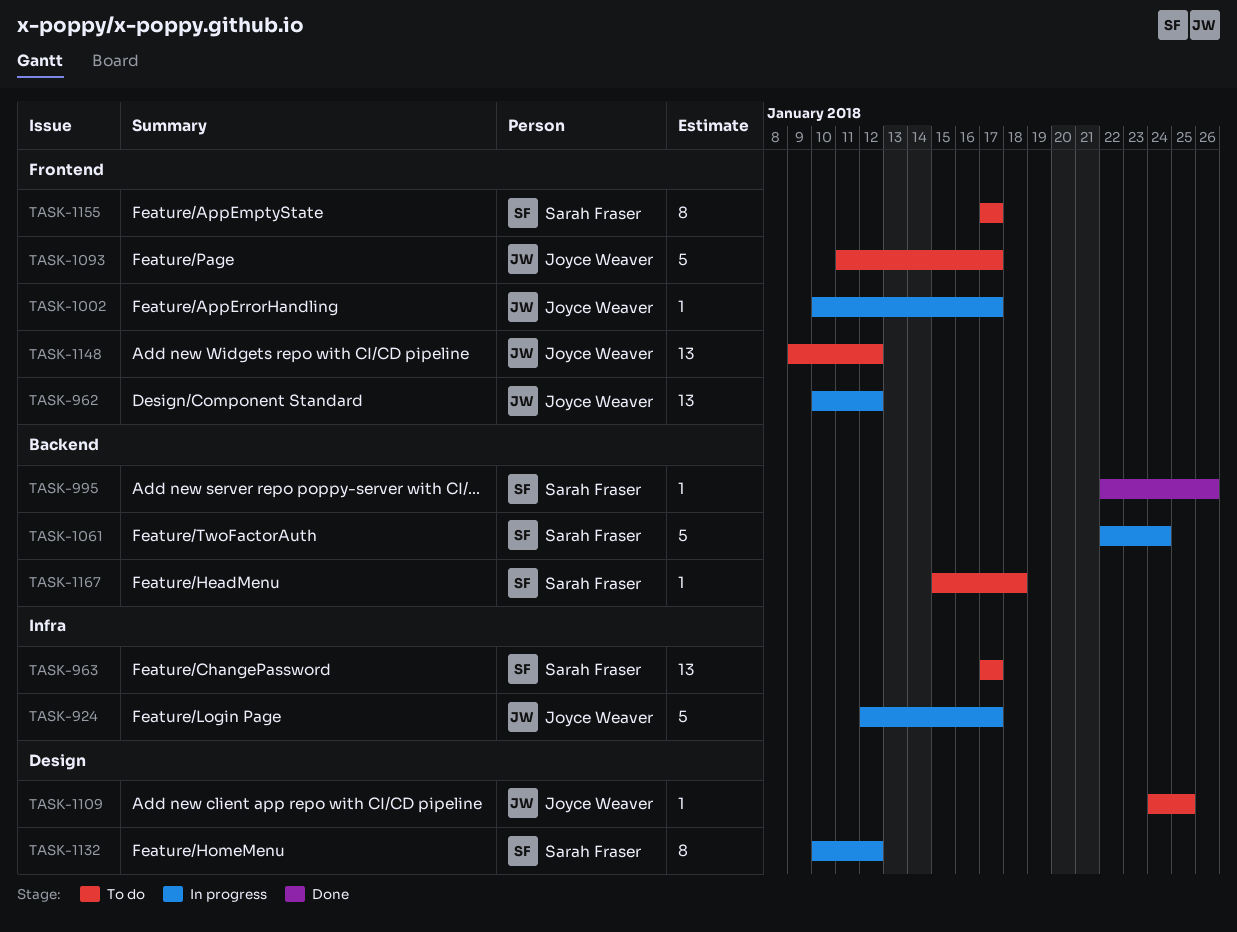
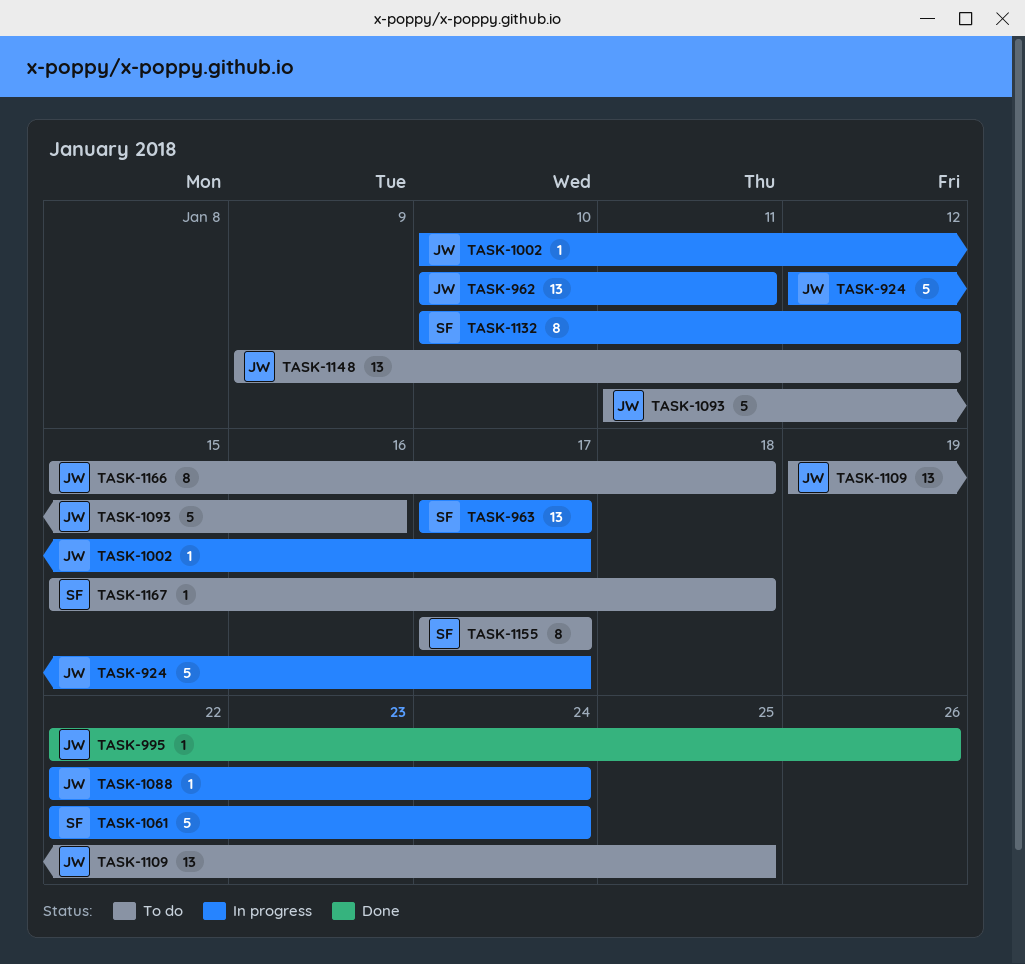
TASK-962, due: Jan 12 -> Jan 11
TASK-963, status: To do -> In progress
TASK-995, owner: Sarah Fraser -> Joyce Weaver
TASK-1088: none -> present
TASK-1093, due: Jan 17 -> Jan 16
TASK-1109, estimate: 1 -> 13
TASK-1109, start: Jan 24 -> Jan 19
TASK-1166: none -> present

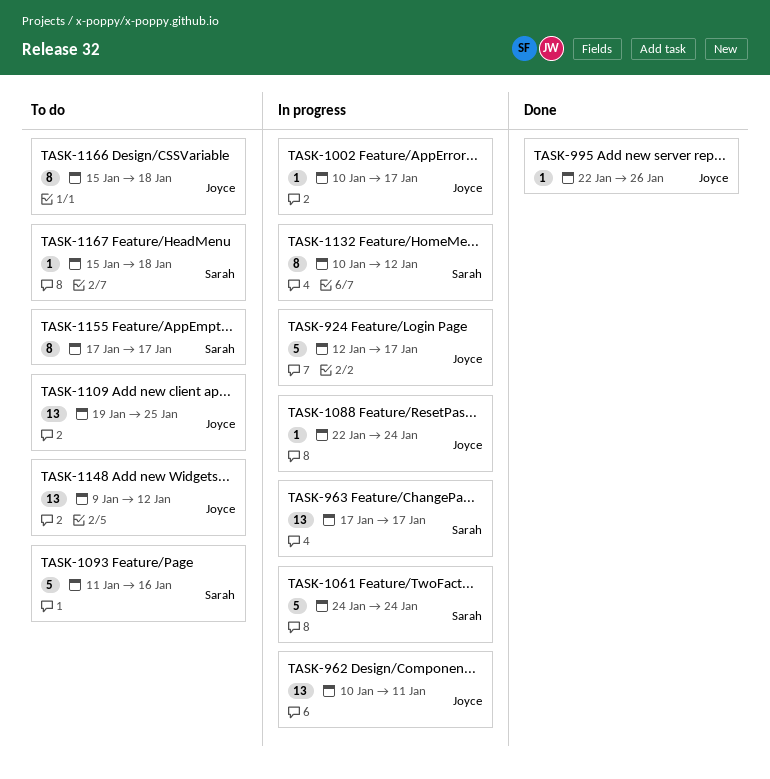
TASK-1061, start: Jan 22 -> Jan 24
TASK-1093, owner: Joyce -> Sarah

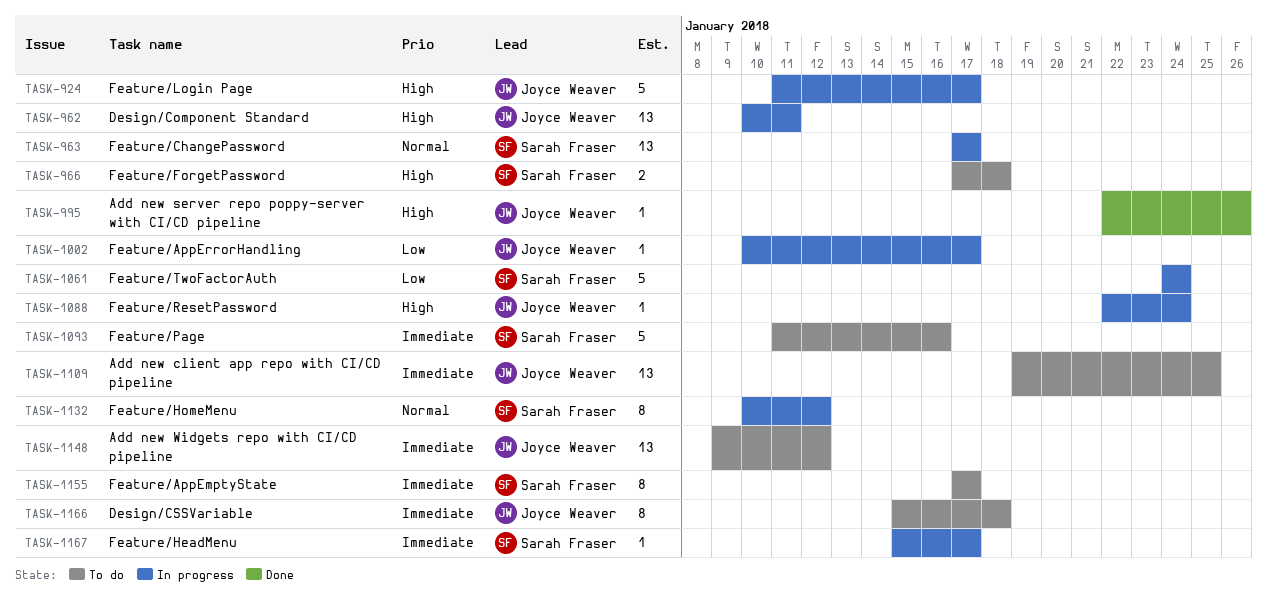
TASK-924, start: Jan 12 -> Jan 11
TASK-966: none -> present
TASK-1167, status: To do -> In progress
TASK-1167, due: Jan 18 -> Jan 17

